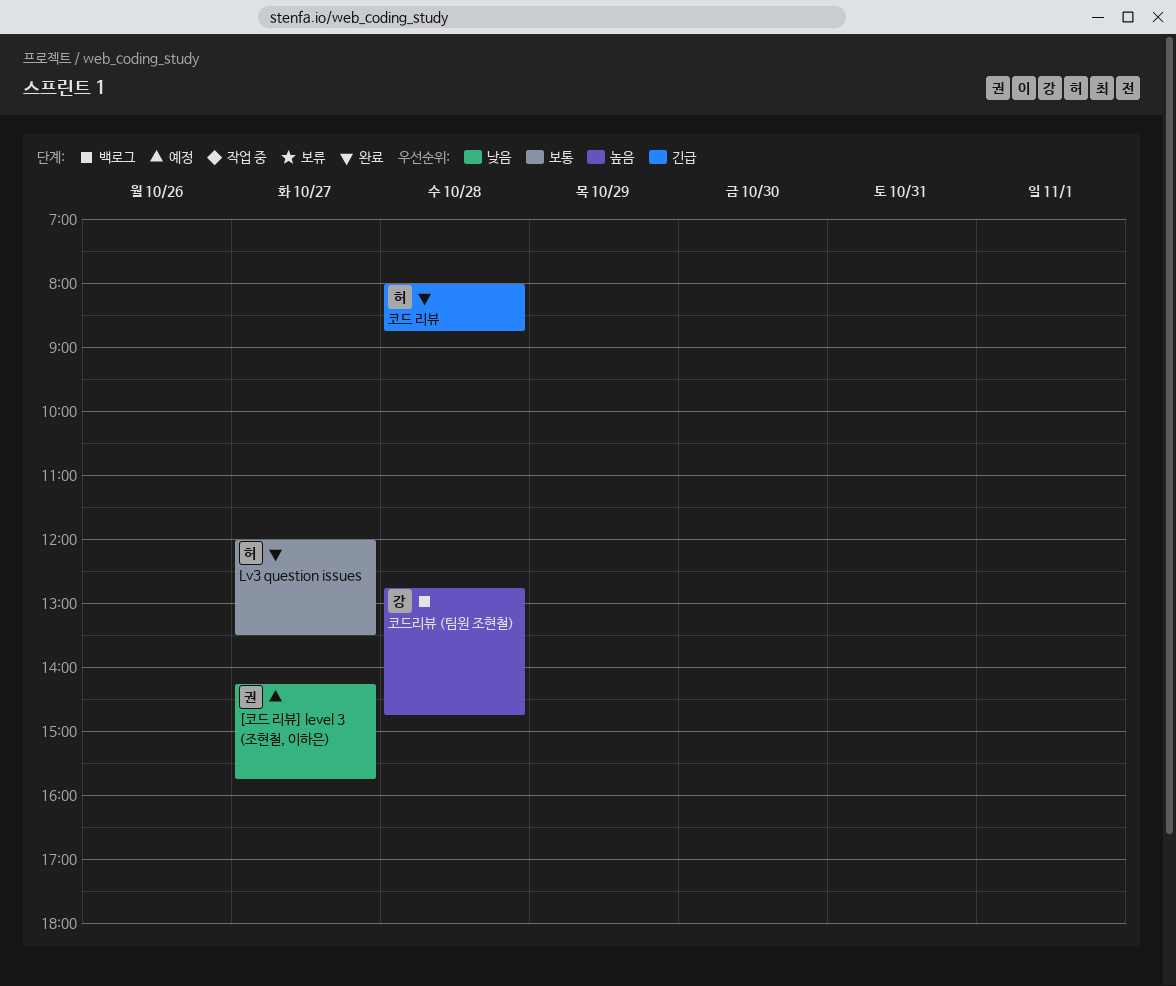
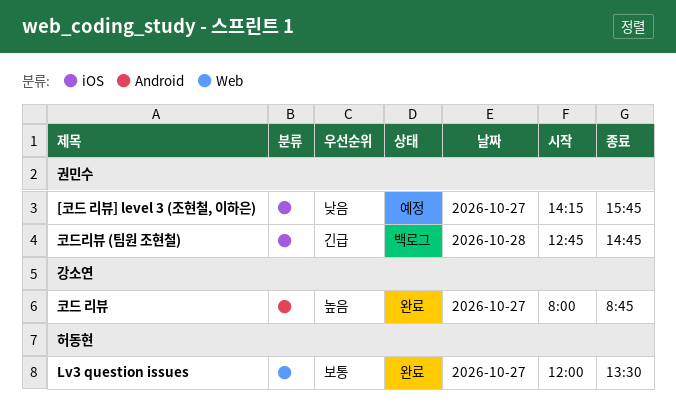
코드 리뷰, owner: 허동현 -> 강소연
코드 리뷰, priority: 긴급 -> 높음
코드 리뷰, day: Oct 28 -> Oct 27
코드리뷰 (팀원 조현철), owner: 강소연 -> 권민수
코드리뷰 (팀원 조현철), priority: 높음 -> 긴급

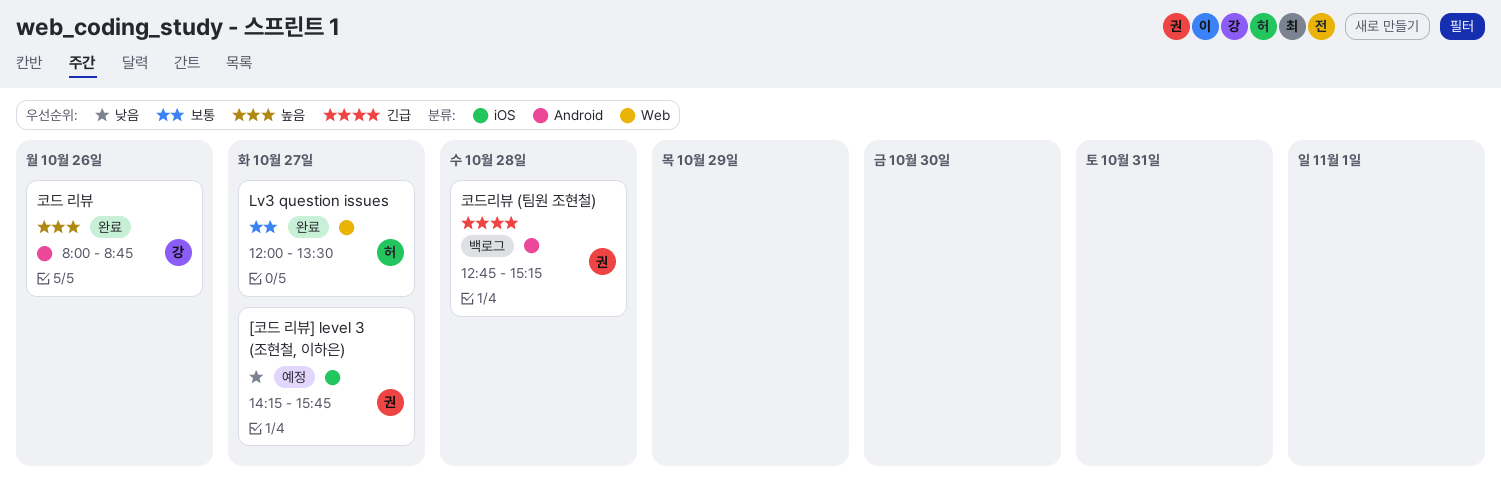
코드 리뷰, day: Oct 27 -> Oct 26
코드리뷰 (팀원 조현철), label: iOS -> Android
코드리뷰 (팀원 조현철), ends: 14:45 -> 15:15

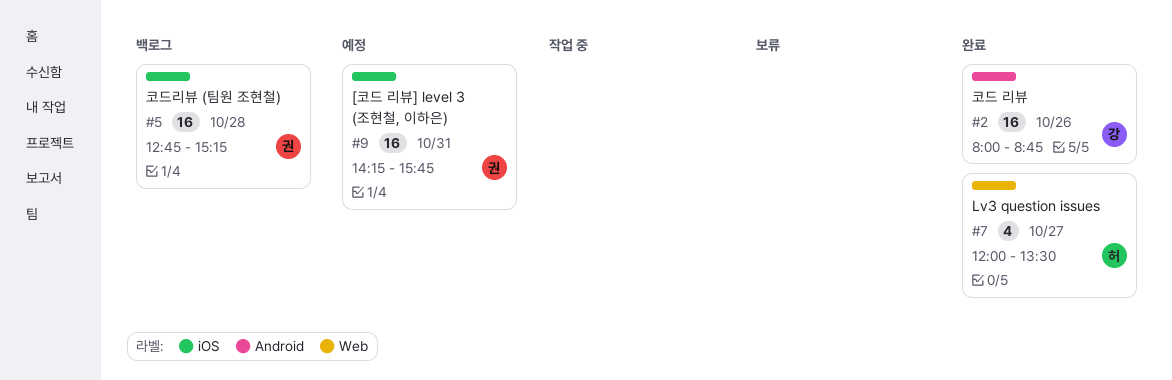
[코드 리뷰] level 3 (조현철, 이하은), day: Oct 27 -> Oct 31
코드리뷰 (팀원 조현철), label: Android -> iOS

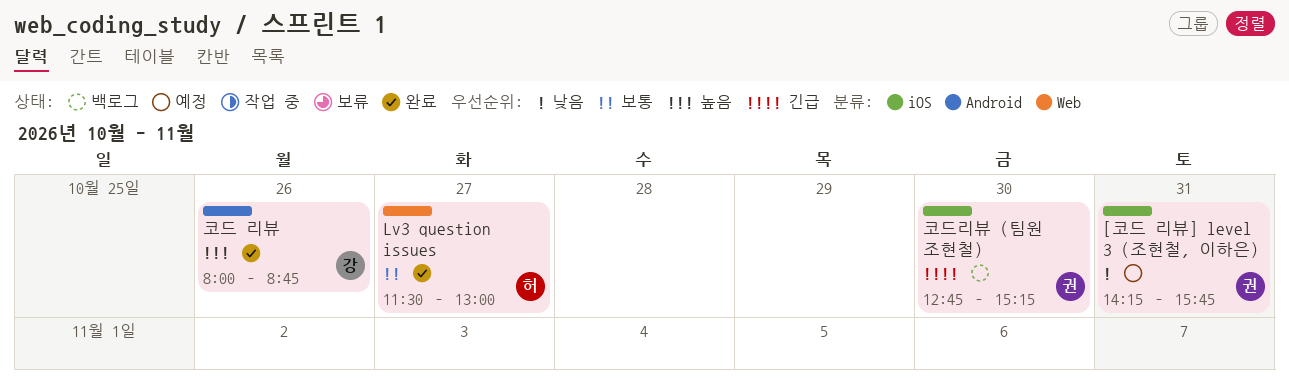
Lv3 question issues, begins: 12:00 -> 11:30
Lv3 question issues, ends: 13:30 -> 13:00
코드리뷰 (팀원 조현철), day: Oct 28 -> Oct 30

